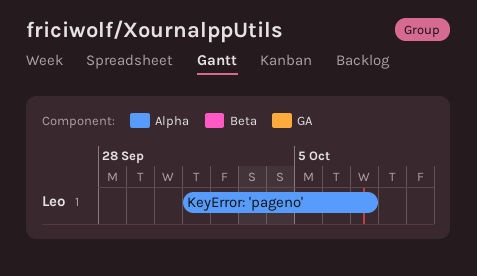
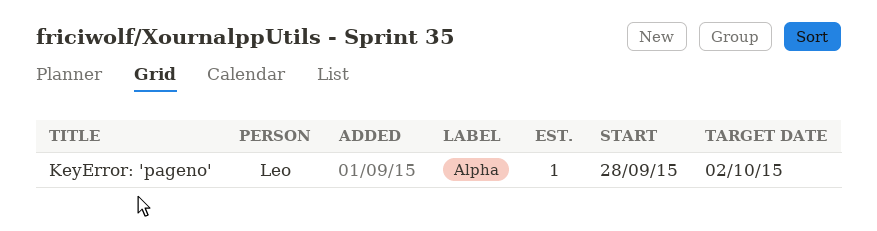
KeyError: 'pageno', start: Oct 1 -> Sep 28
KeyError: 'pageno', due: Oct 7 -> Oct 2

